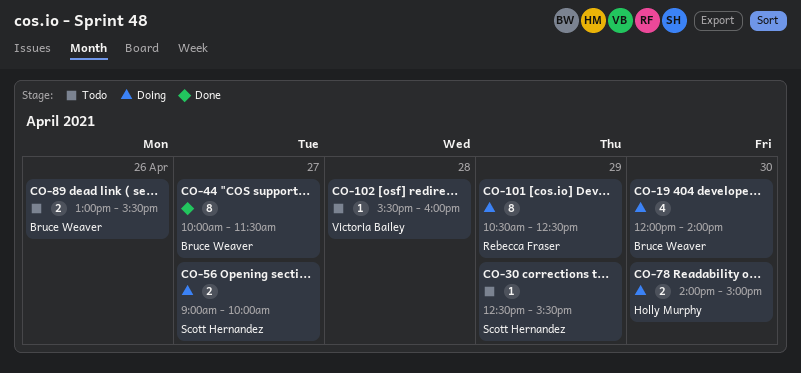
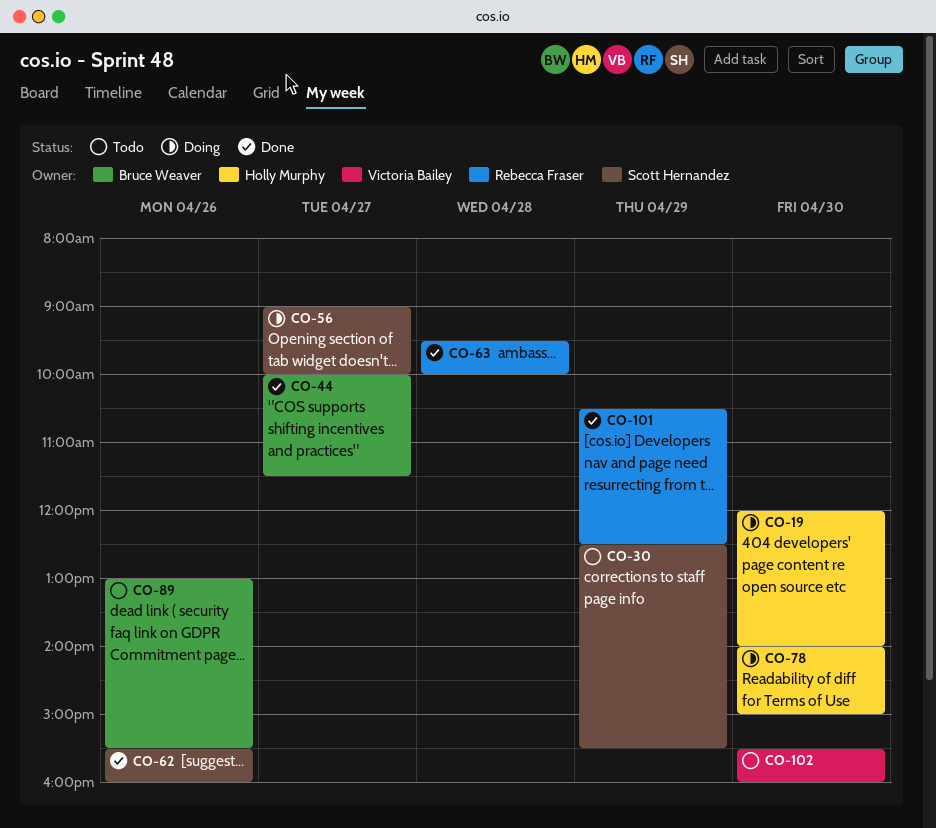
CO-19, owner: Bruce Weaver -> Holly Murphy
CO-62: none -> present
CO-63: none -> present
CO-101, status: Doing -> Done
CO-102, day: Apr 28 -> Apr 30

